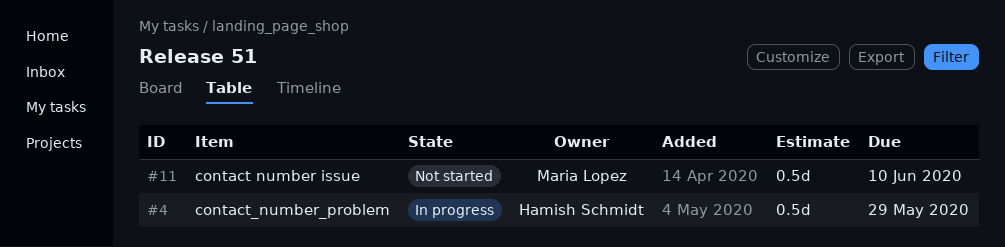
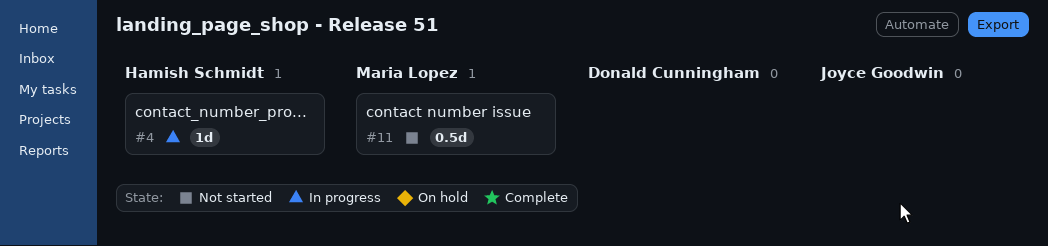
#4, estimate: 0.5d -> 1d

